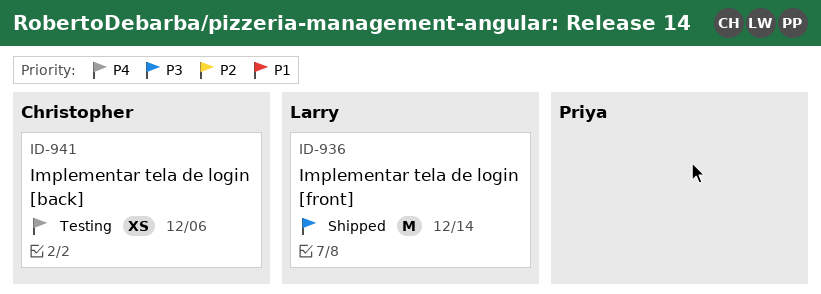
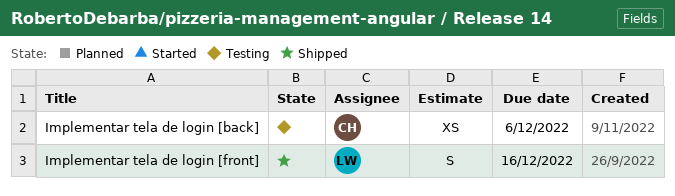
Implementar tela de login [front], estimate: M -> S
Implementar tela de login [front], due: Dec 14 -> Dec 16

